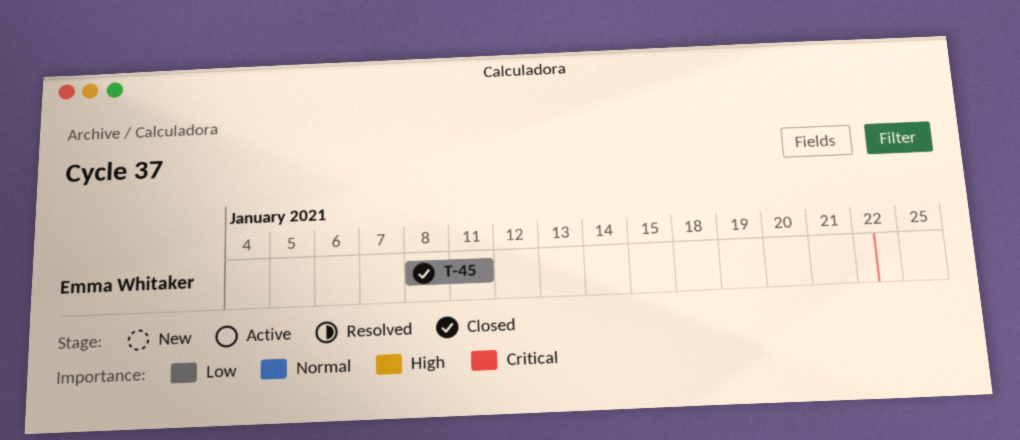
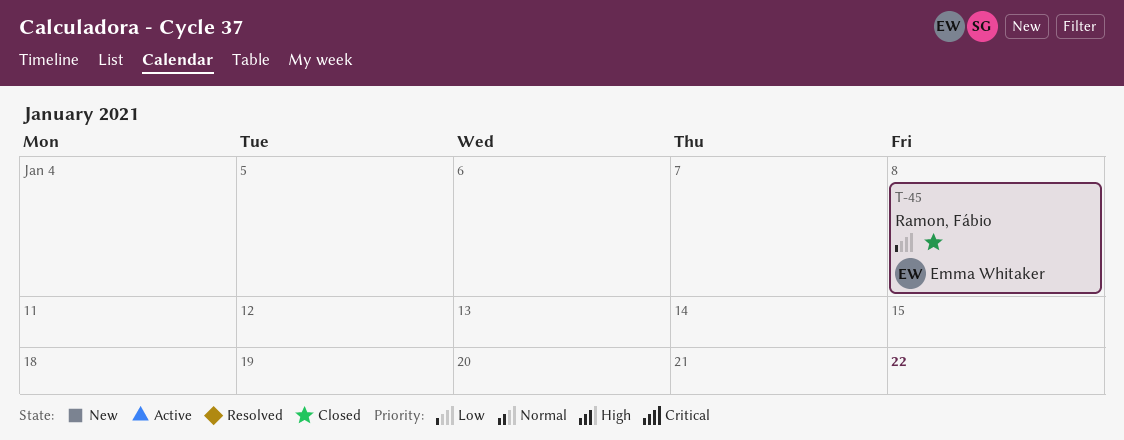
T-45, due: Jan 11 -> Jan 8

